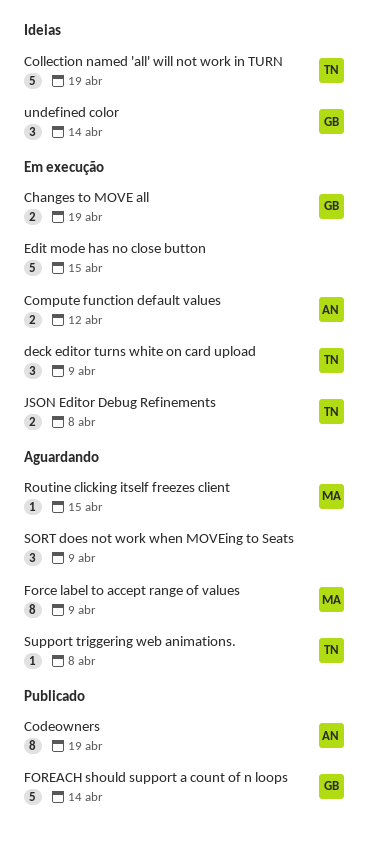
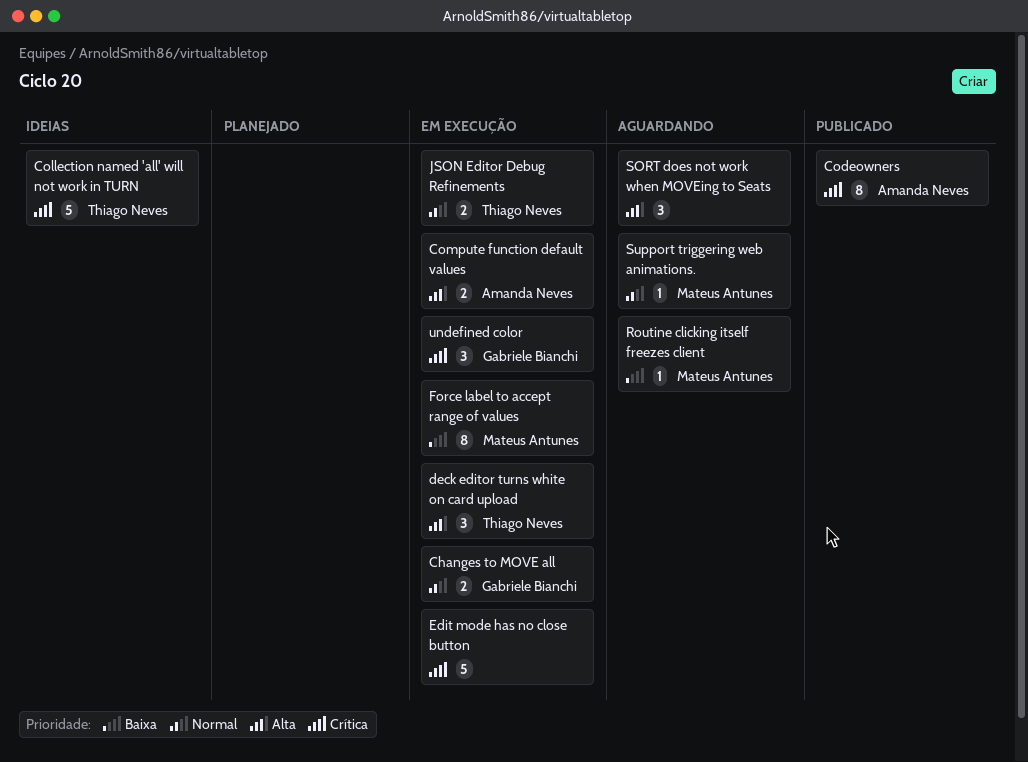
Force label to accept range of values, status: Aguardando -> Em execução
FOREACH should support a count of n loops: present -> none
Support triggering web animations., owner: Thiago Neves -> Mateus Antunes
undefined color, status: Ideias -> Em execução

